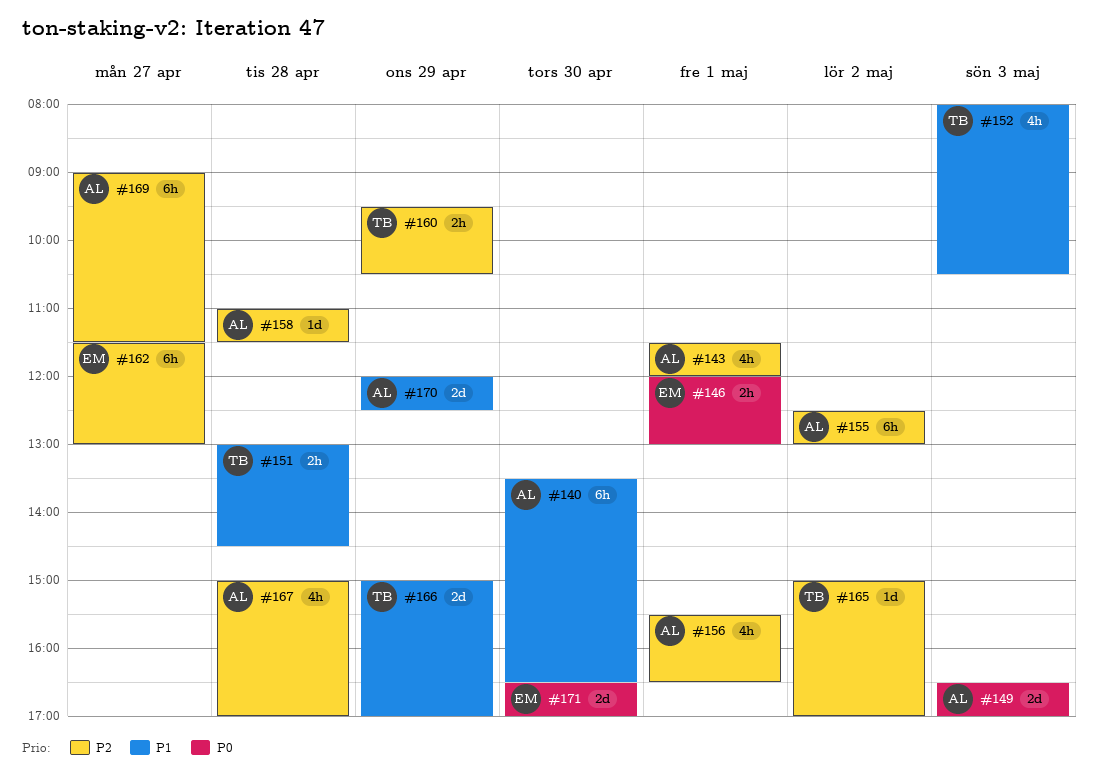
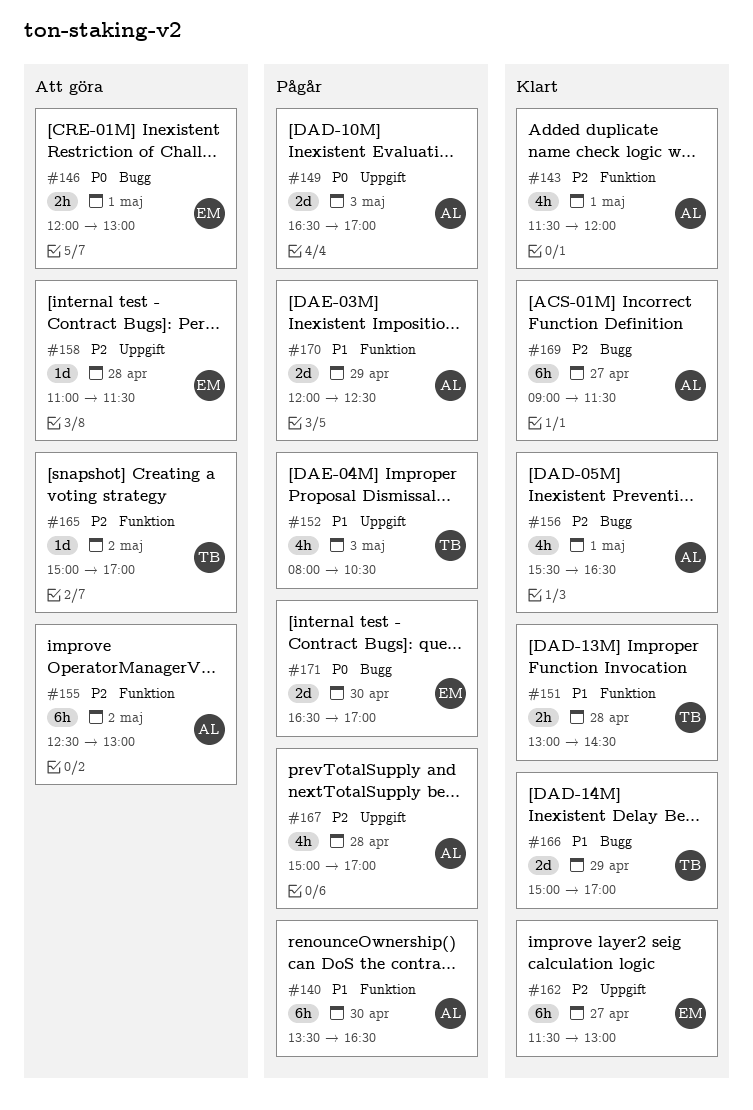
#158, owner: AL -> EM
#160: present -> none

